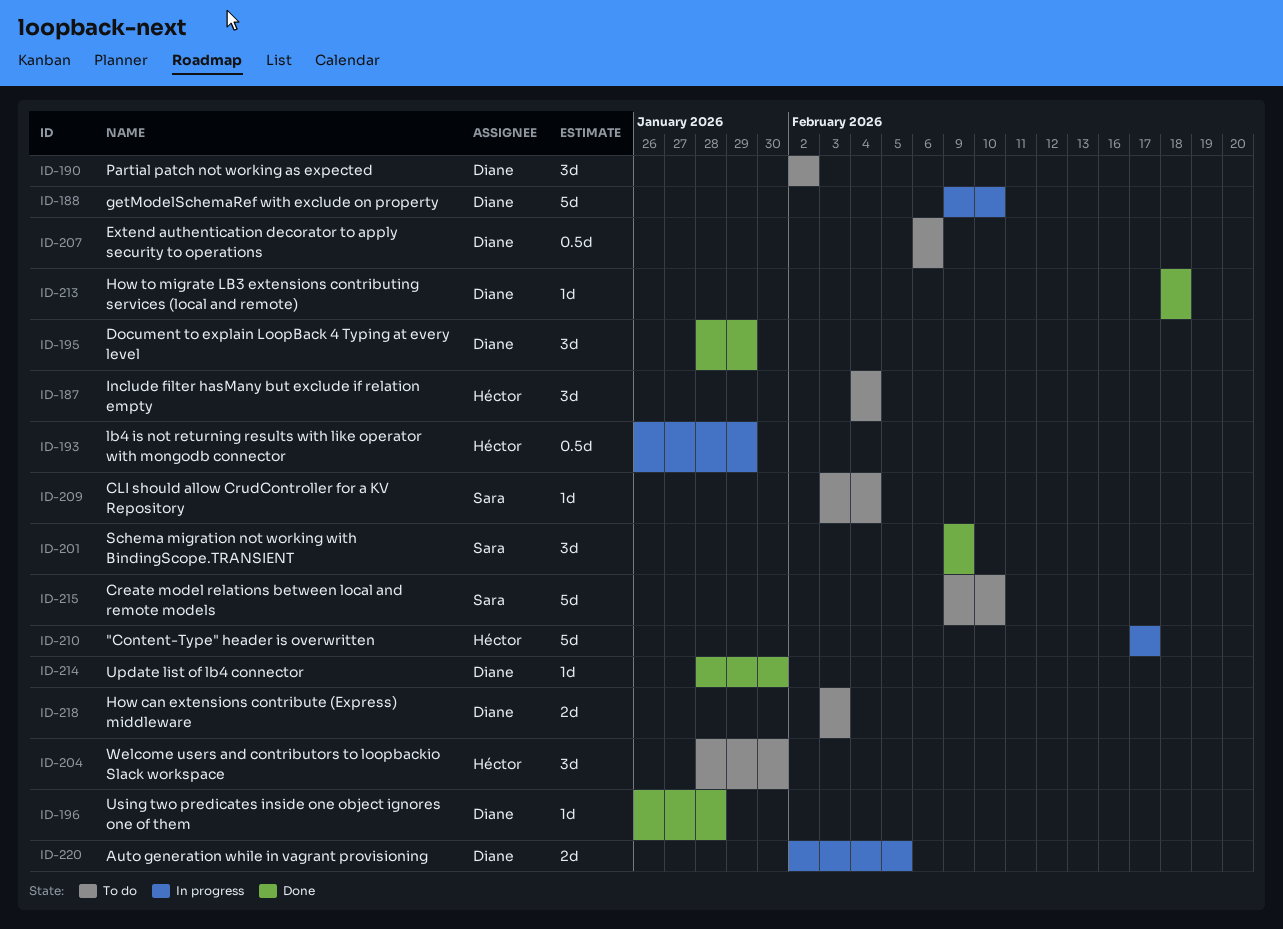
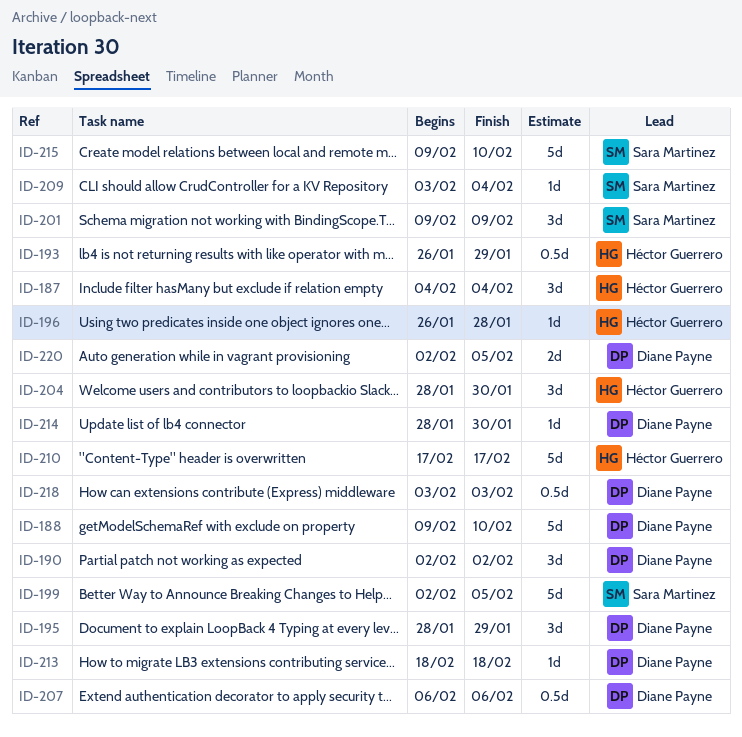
ID-196, owner: Diane Payne -> Héctor Guerrero
ID-199: none -> present
ID-218, estimate: 2d -> 0.5d

